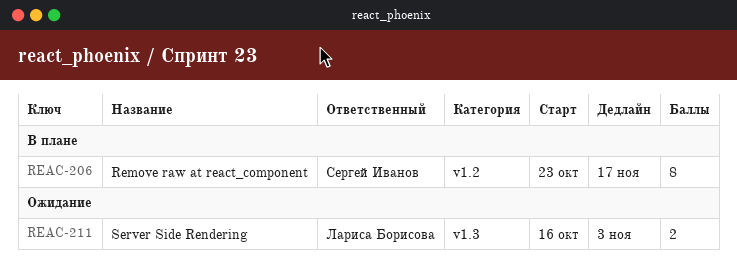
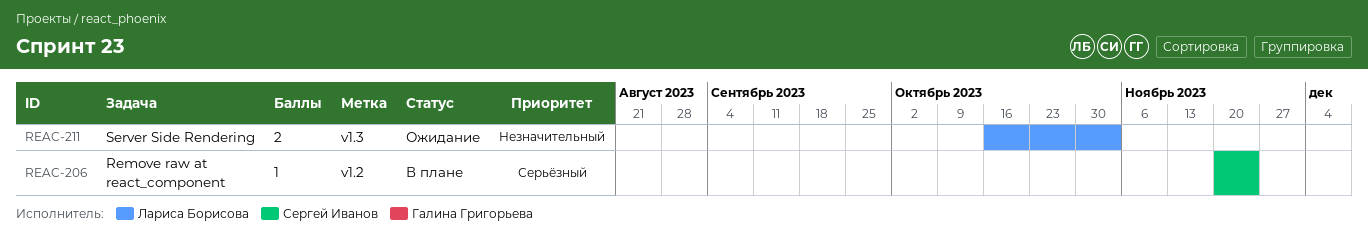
REAC-206, estimate: 8 -> 1
REAC-206, start: Oct 23 -> Nov 20
REAC-206, due: Nov 17 -> Nov 24

